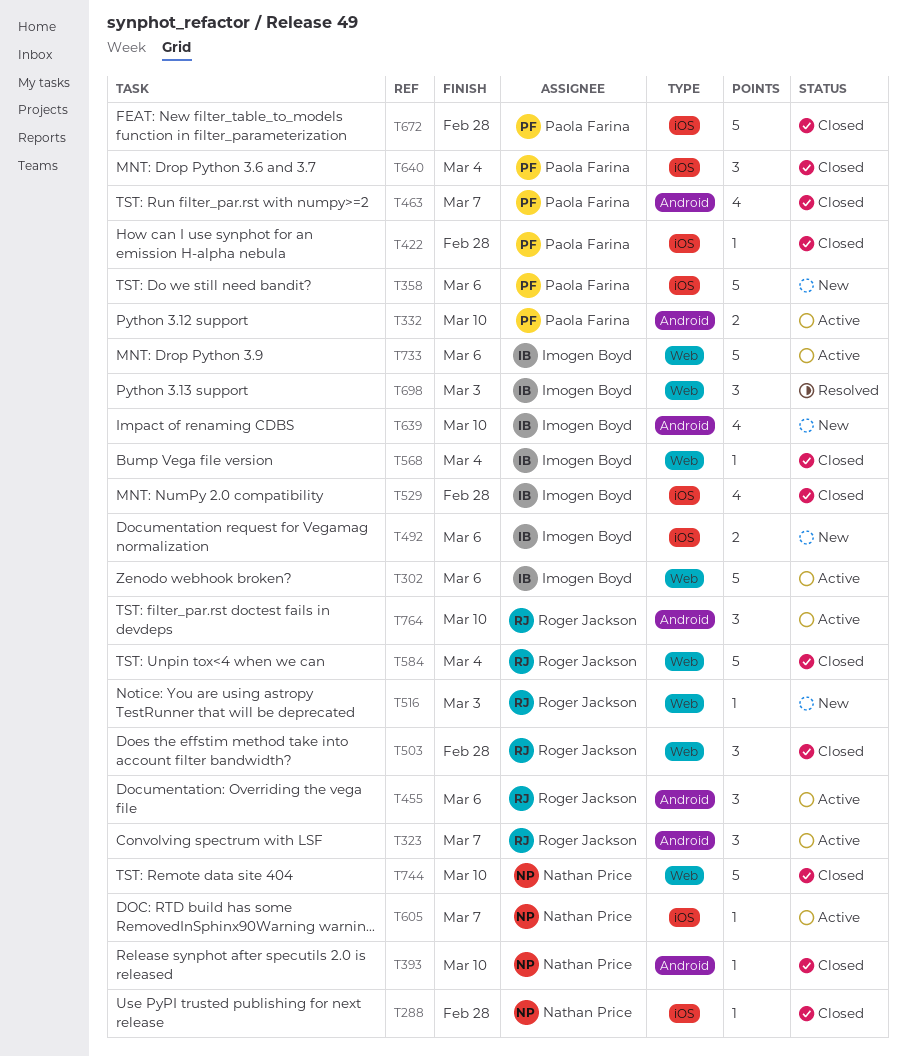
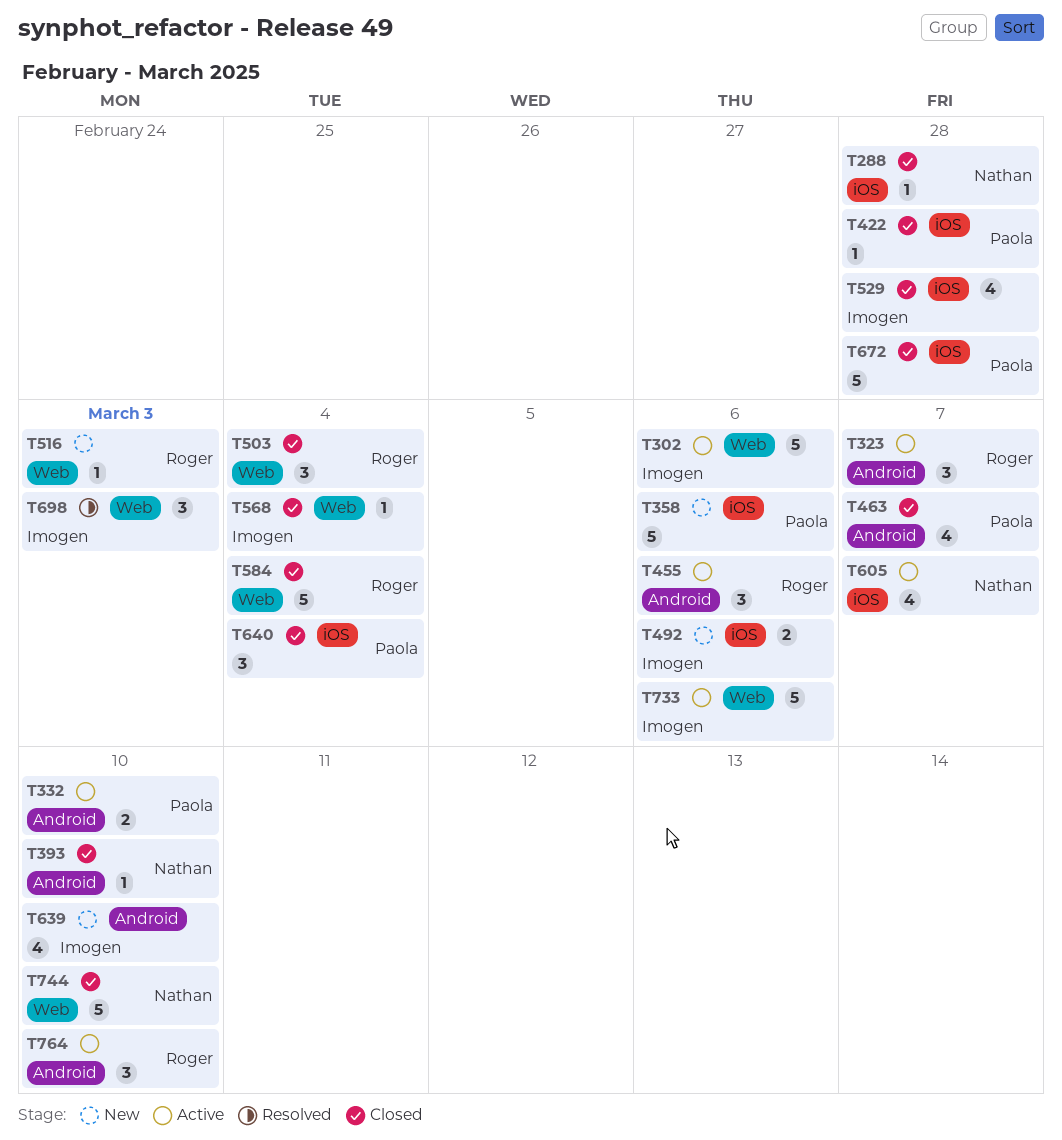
T503, due: Feb 28 -> Mar 4
T605, estimate: 1 -> 4

